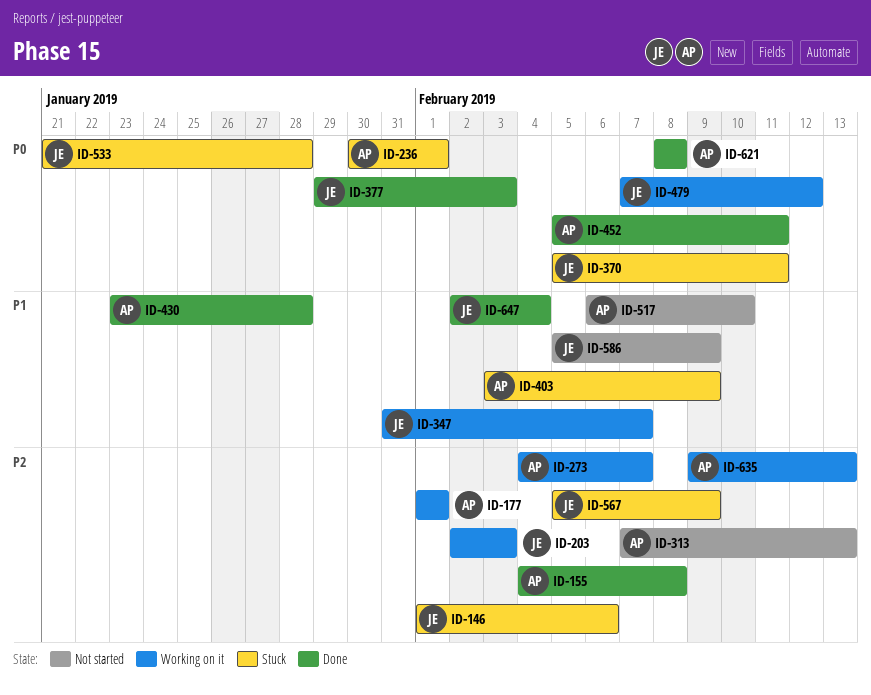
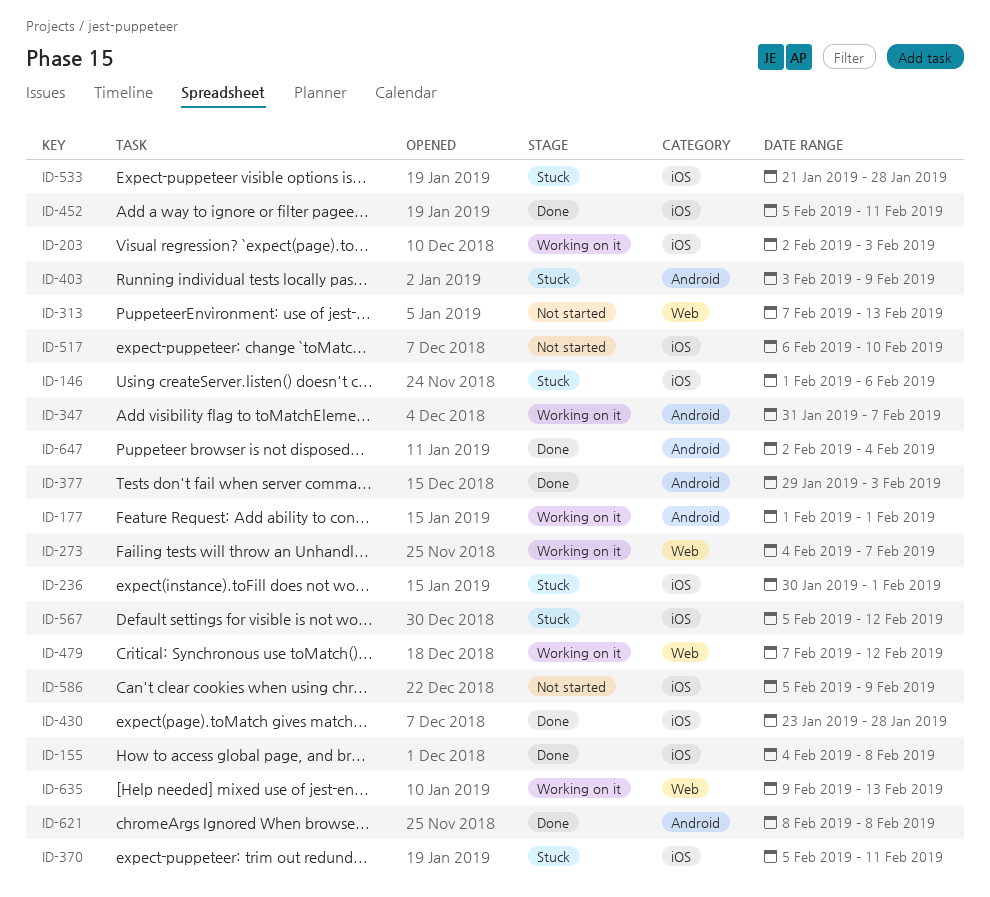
ID-567, due: Feb 9 -> Feb 12

